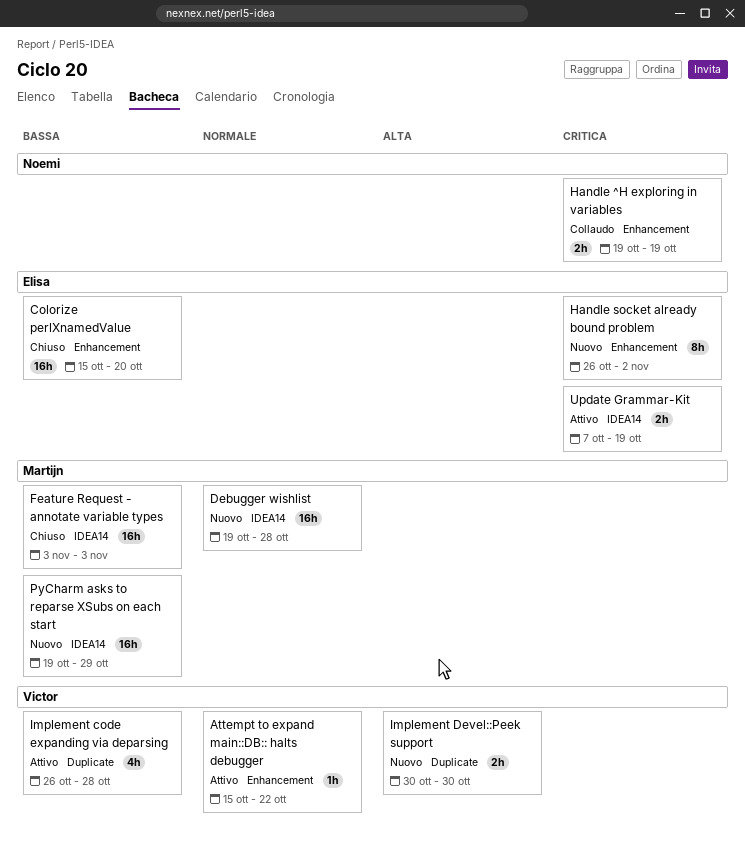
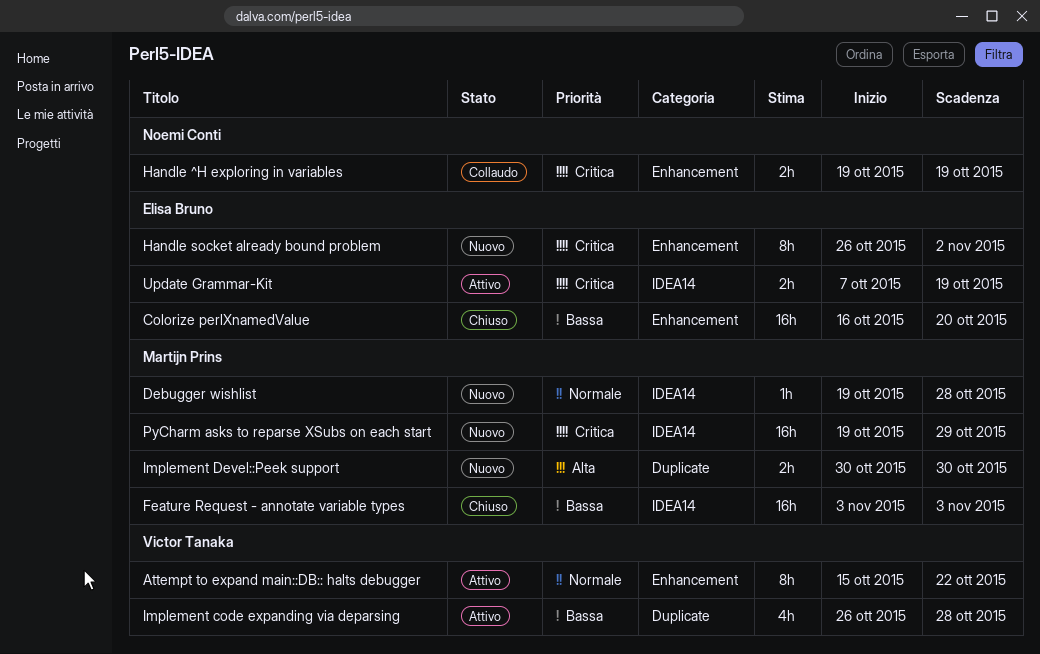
Attempt to expand main::DB:: halts debugger, estimate: 1h -> 8h
Colorize perlXnamedValue, start: Oct 15 -> Oct 16
Debugger wishlist, estimate: 16h -> 1h
Implement Devel::Peek support, owner: Victor Tanaka -> Martijn Prins
PyCharm asks to reparse XSubs on each start, priority: Bassa -> Critica

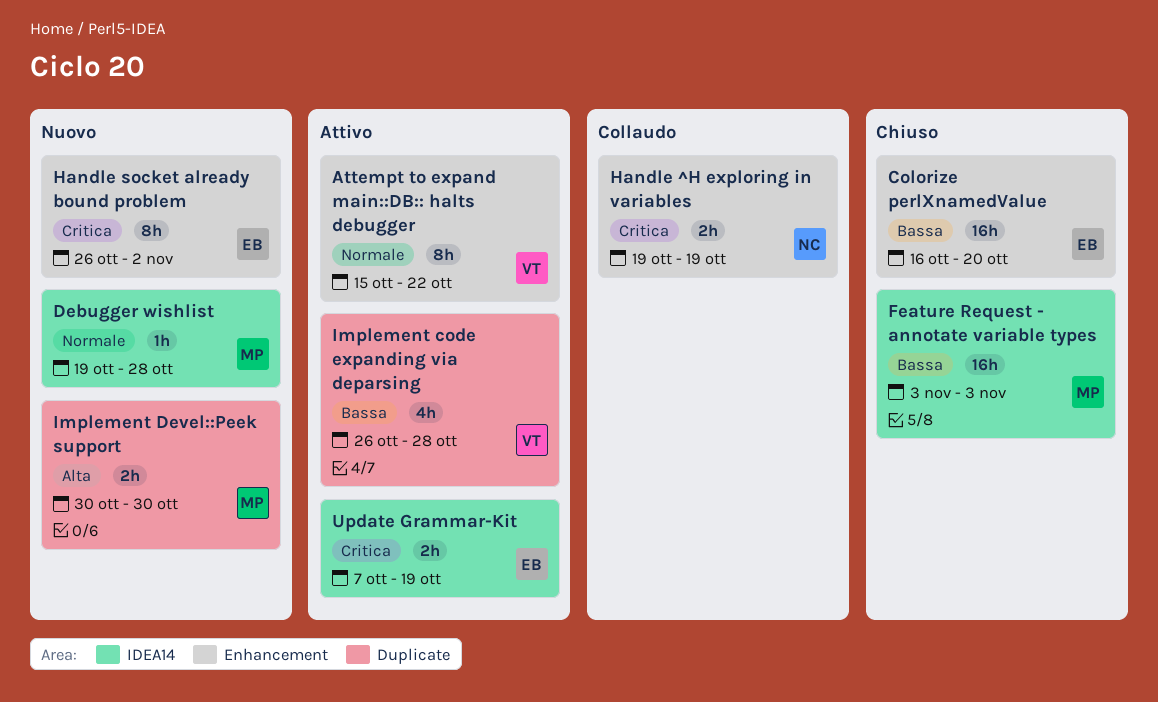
PyCharm asks to reparse XSubs on each start: present -> none

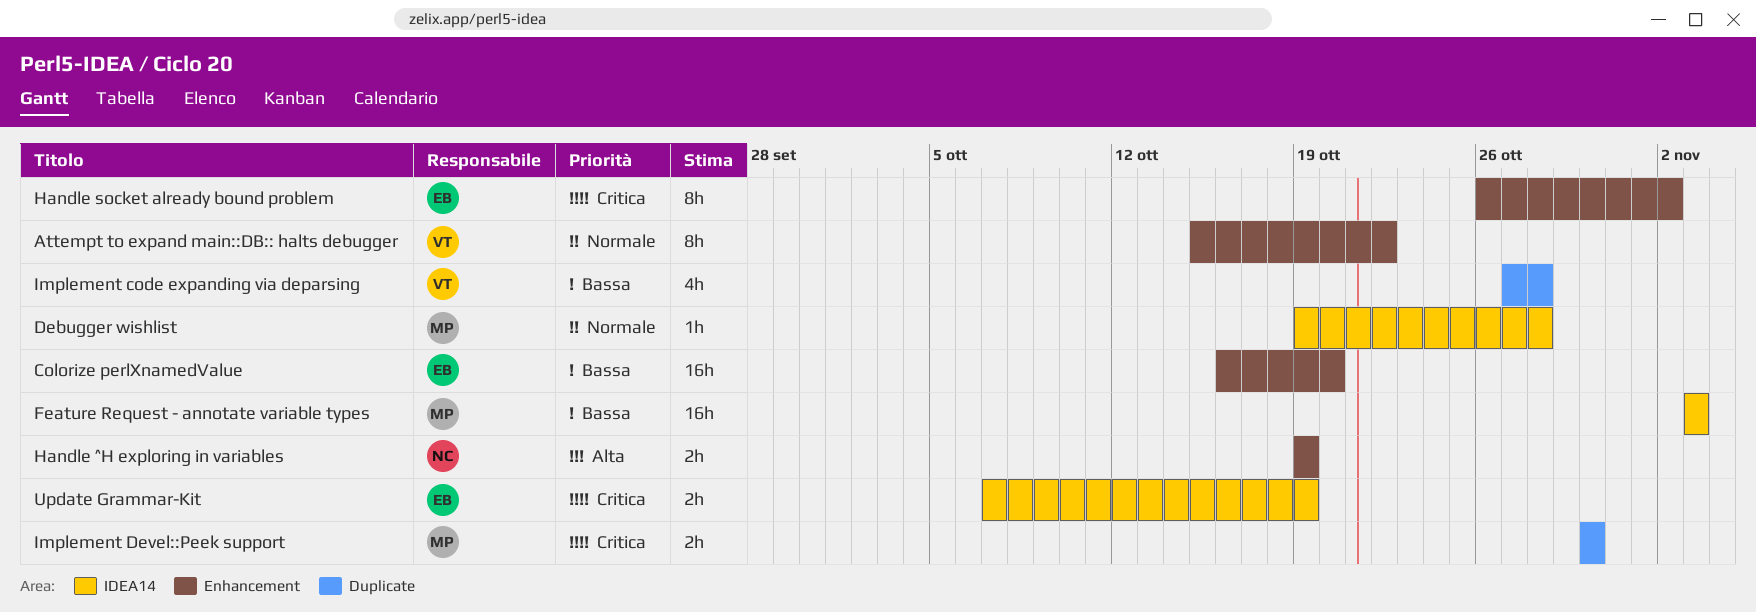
Handle ^H exploring in variables, priority: Critica -> Alta
Implement code expanding via deparsing, start: Oct 26 -> Oct 27
Implement Devel::Peek support, priority: Alta -> Critica

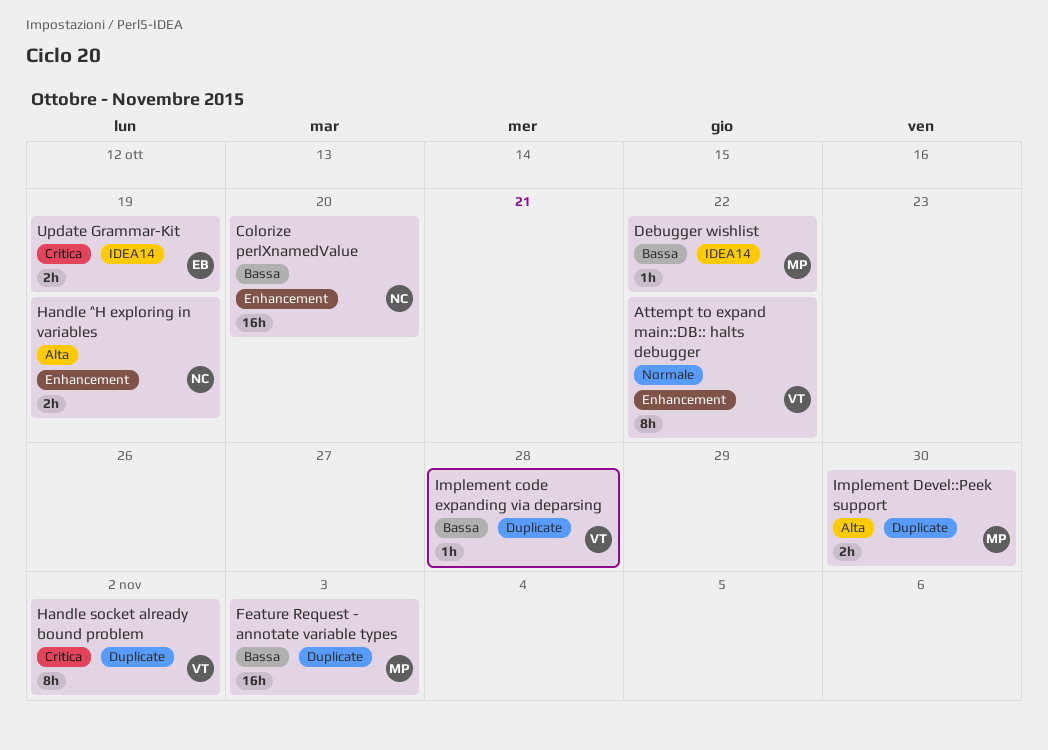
Colorize perlXnamedValue, owner: EB -> NC
Debugger wishlist, priority: Normale -> Bassa
Debugger wishlist, due: Oct 28 -> Oct 22
Feature Request - annotate variable types, label: IDEA14 -> Duplicate
Handle socket already bound problem, owner: EB -> VT
Handle socket already bound problem, label: Enhancement -> Duplicate
Implement code expanding via deparsing, estimate: 4h -> 1h
Implement Devel::Peek support, priority: Critica -> Alta

